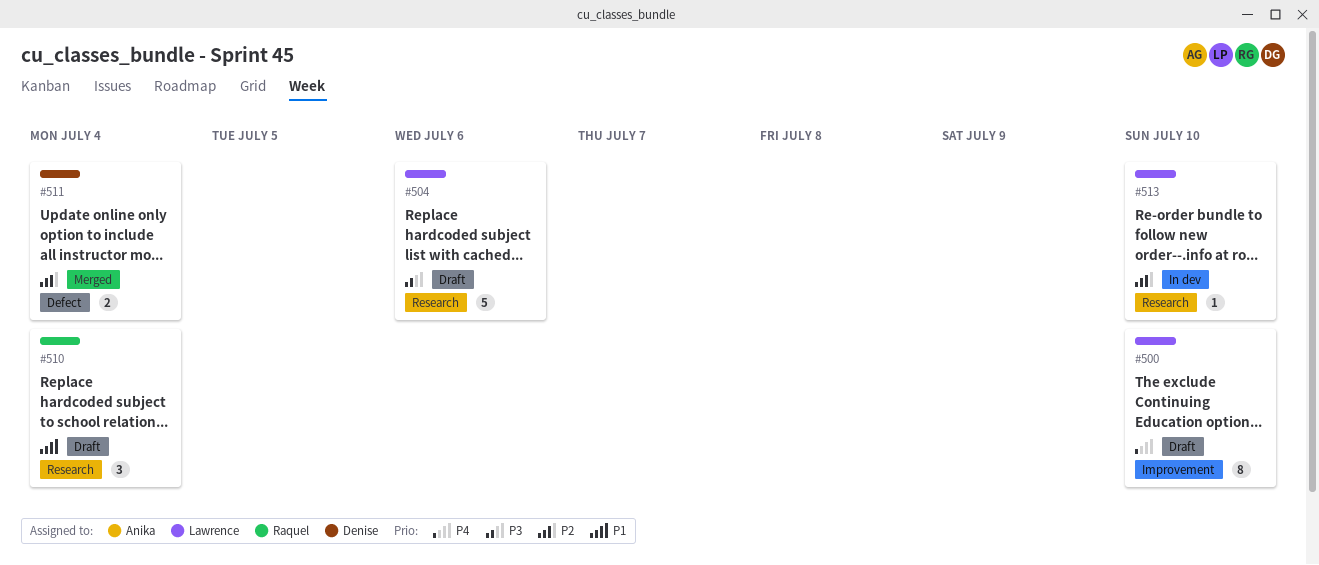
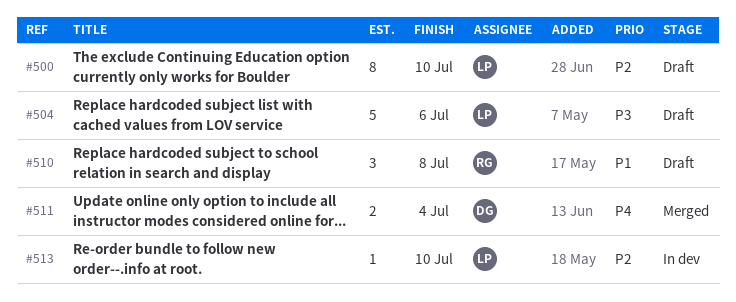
#500, priority: P4 -> P2
#510, due: Jul 4 -> Jul 8
#511, priority: P2 -> P4

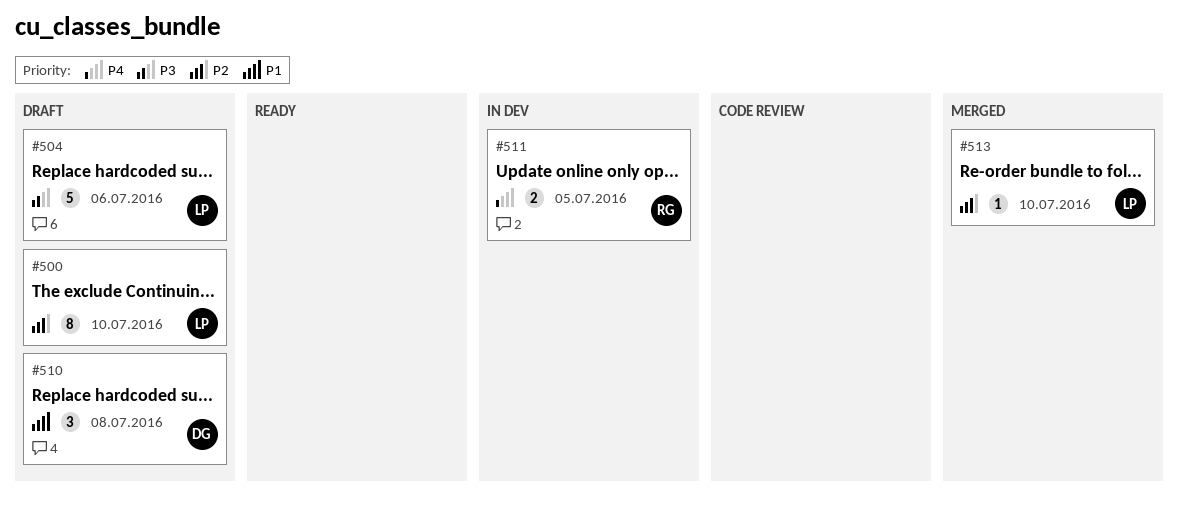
#510, owner: RG -> DG
#511, status: Merged -> In dev
#511, owner: DG -> RG
#511, due: Jul 4 -> Jul 5
#513, status: In dev -> Merged

